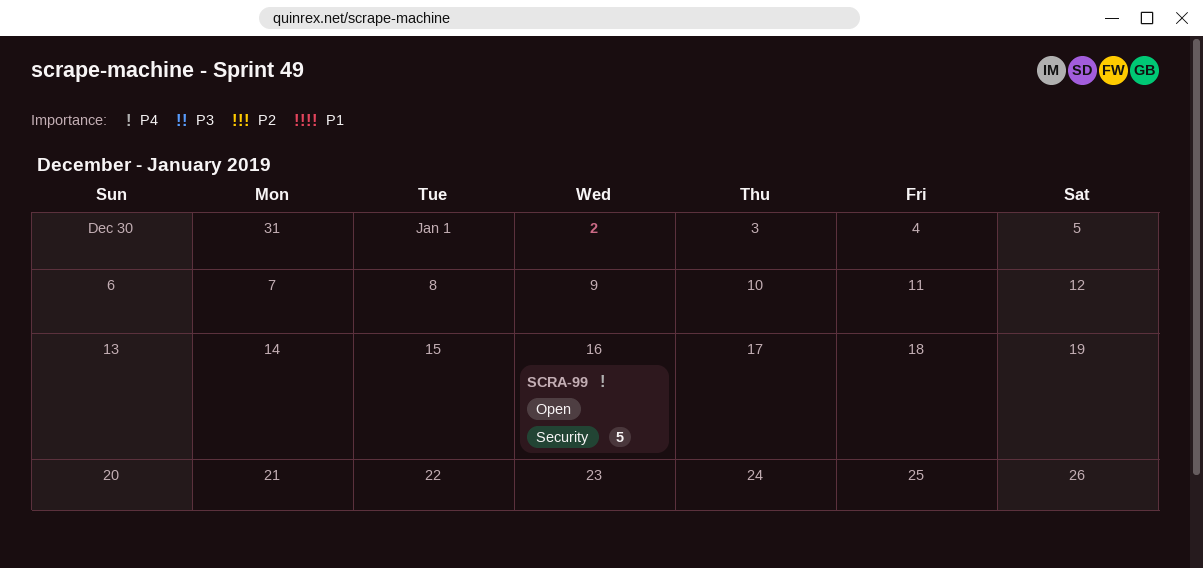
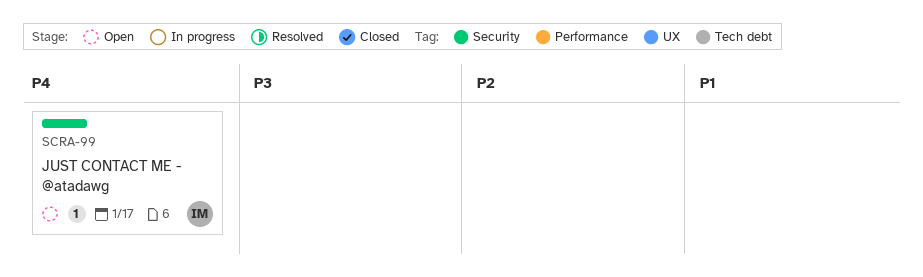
SCRA-99, estimate: 5 -> 1
SCRA-99, due: Jan 16 -> Jan 17

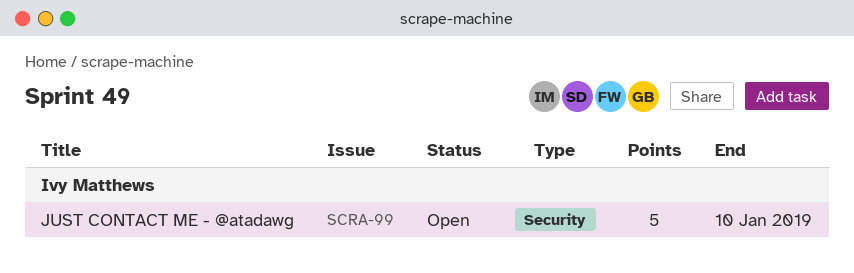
SCRA-99, estimate: 1 -> 5
SCRA-99, due: Jan 17 -> Jan 10

